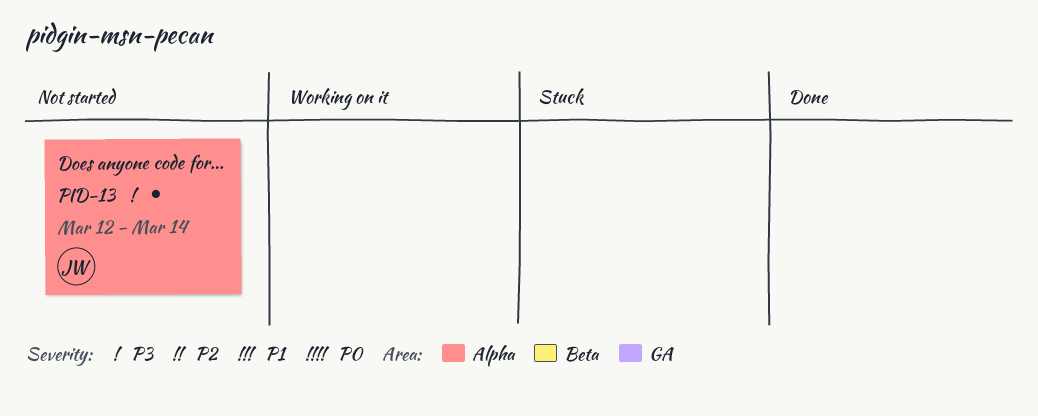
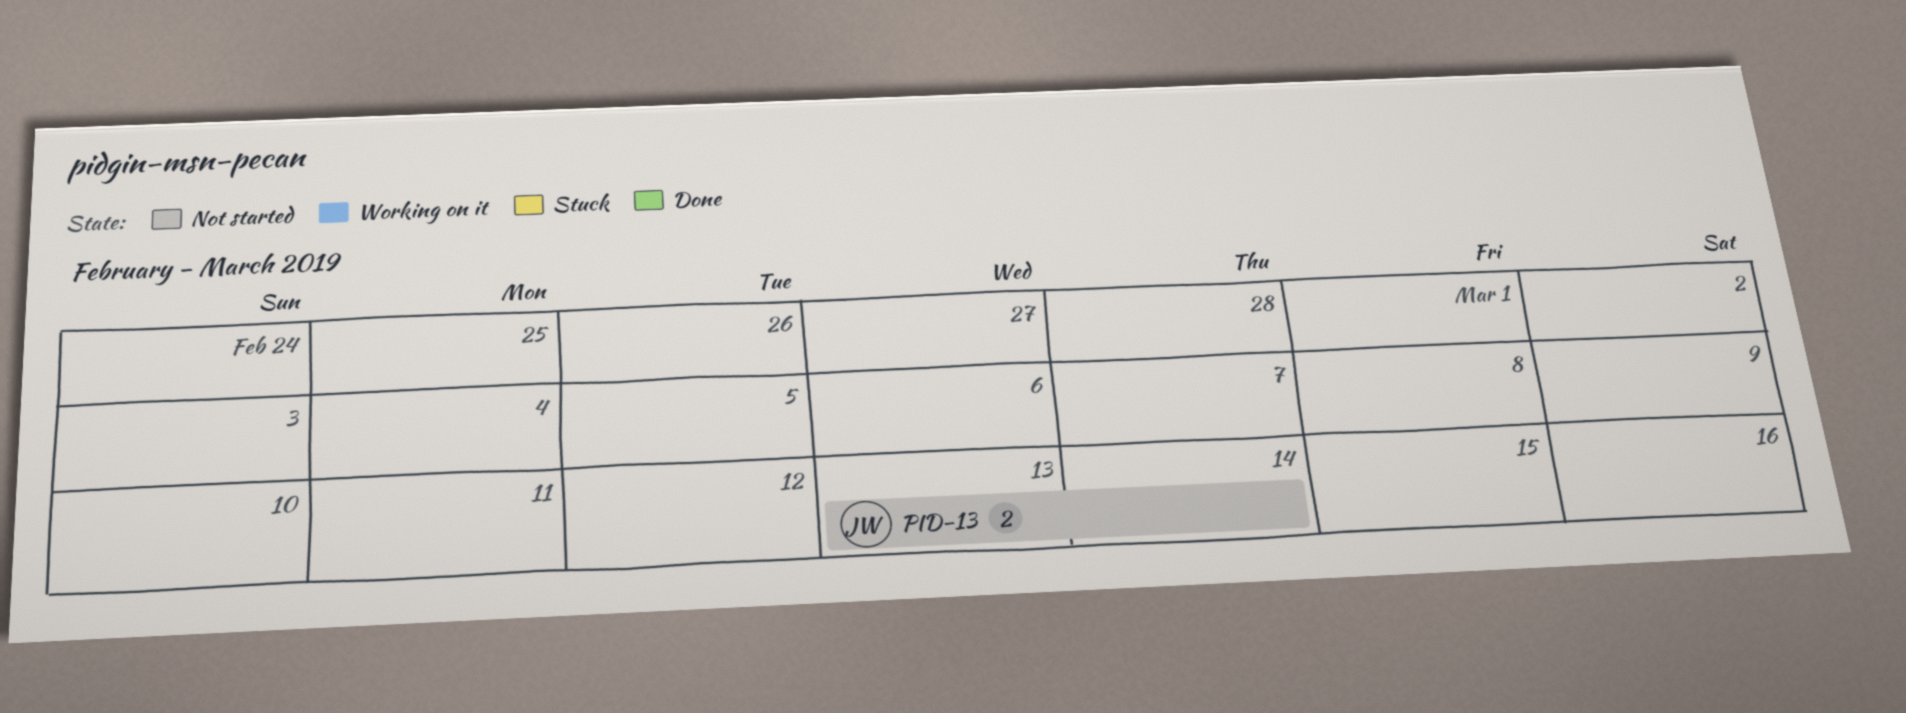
PID-13, estimate: 1 -> 2
PID-13, start: Mar 12 -> Mar 13

